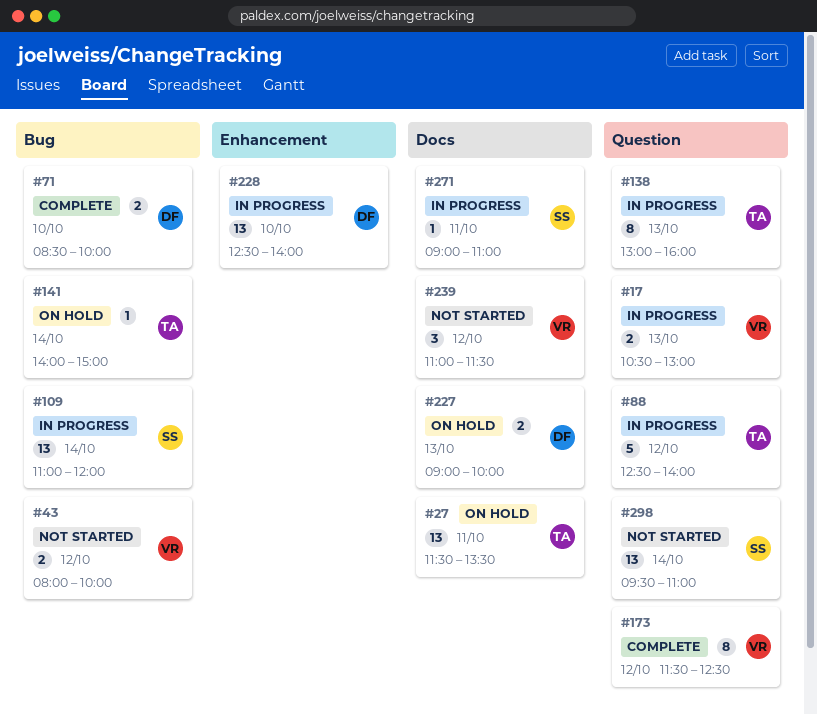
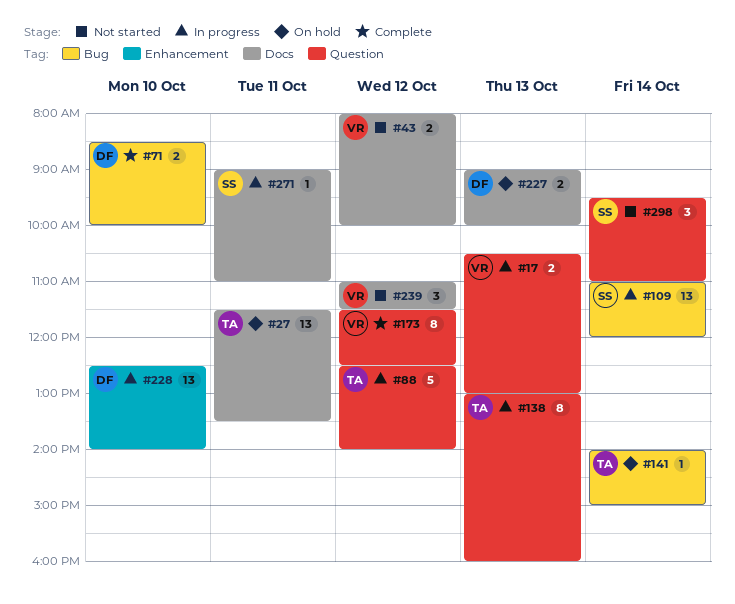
#43, label: Bug -> Docs
#298, estimate: 13 -> 3

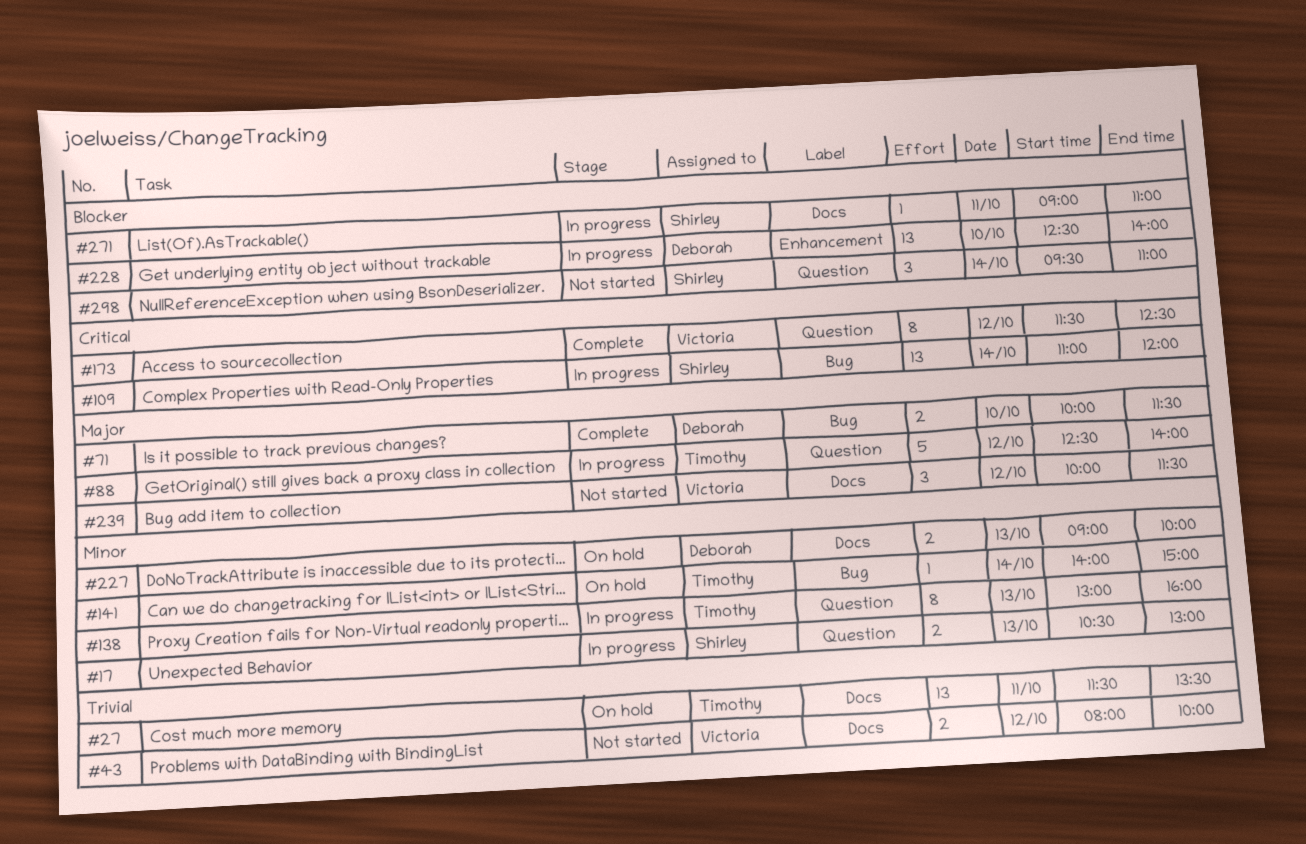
#17, owner: Victoria -> Shirley
#71, begins: 08:30 -> 10:00
#71, ends: 10:00 -> 11:30
#239, begins: 11:00 -> 10:00

